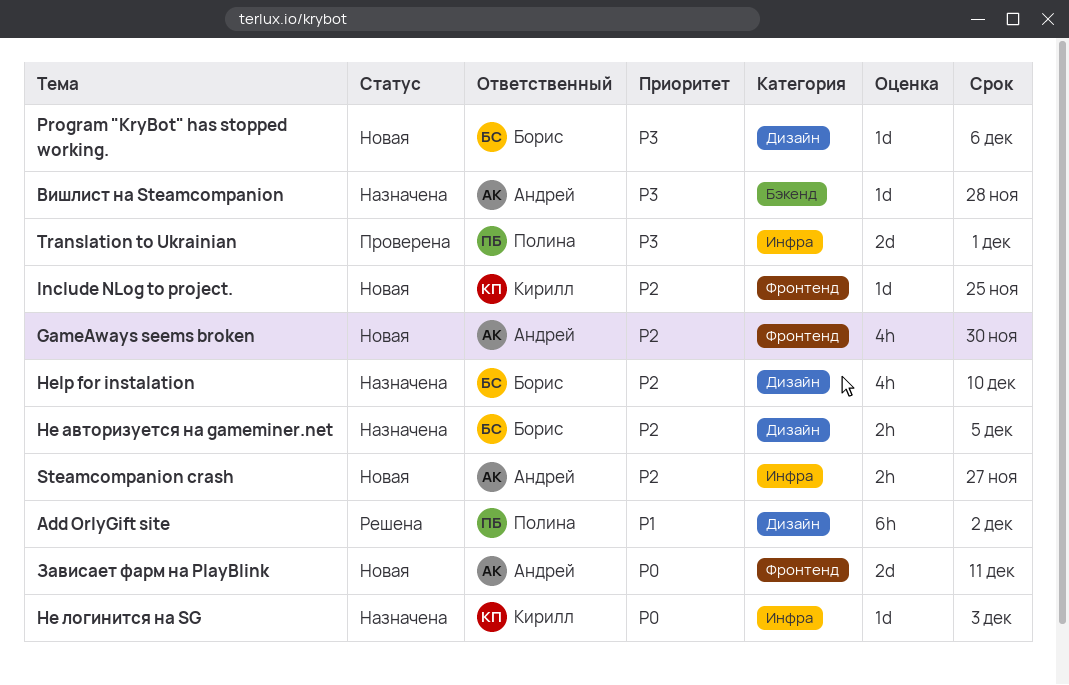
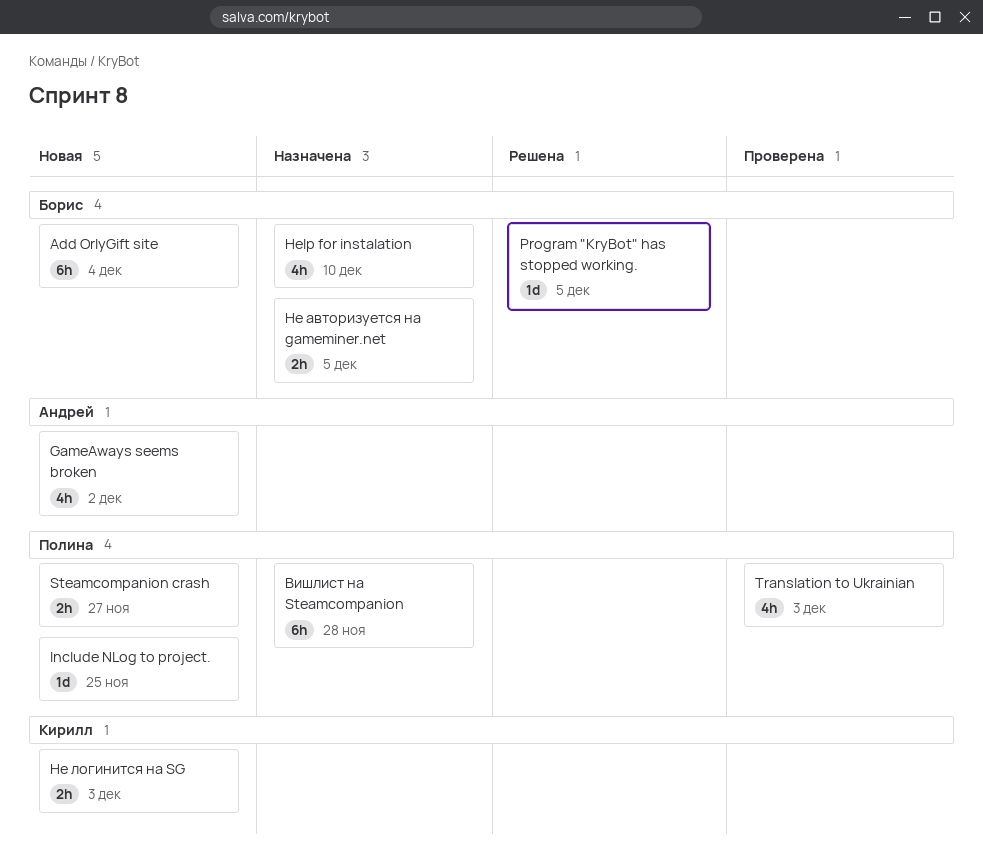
Add OrlyGift site, status: Решена -> Новая
Add OrlyGift site, owner: Полина -> Борис
Add OrlyGift site, due: Dec 2 -> Dec 4
GameAways seems broken, due: Nov 30 -> Dec 2
Include NLog to project., owner: Кирилл -> Полина
Program "KryBot" has stopped working., status: Новая -> Решена
Program "KryBot" has stopped working., due: Dec 6 -> Dec 5
Steamcompanion crash, owner: Андрей -> Полина
Translation to Ukrainian, estimate: 2d -> 4h
Translation to Ukrainian, due: Dec 1 -> Dec 3
Вишлист на Steamcompanion, owner: Андрей -> Полина
Вишлист на Steamcompanion, estimate: 1d -> 6h
Зависает фарм на PlayBlink: present -> none
Не логинится на SG, status: Назначена -> Новая
Не логинится на SG, estimate: 1d -> 2h

